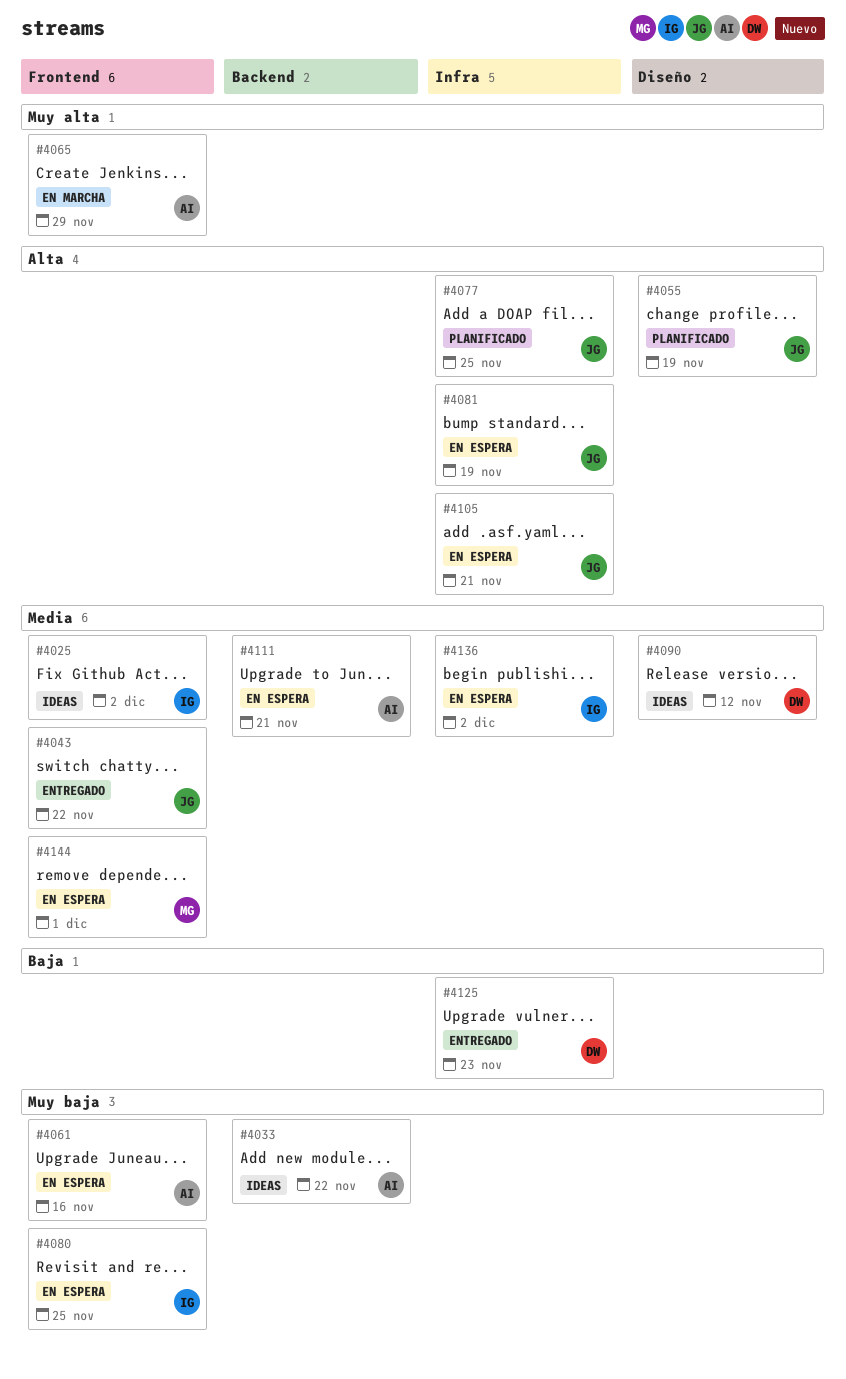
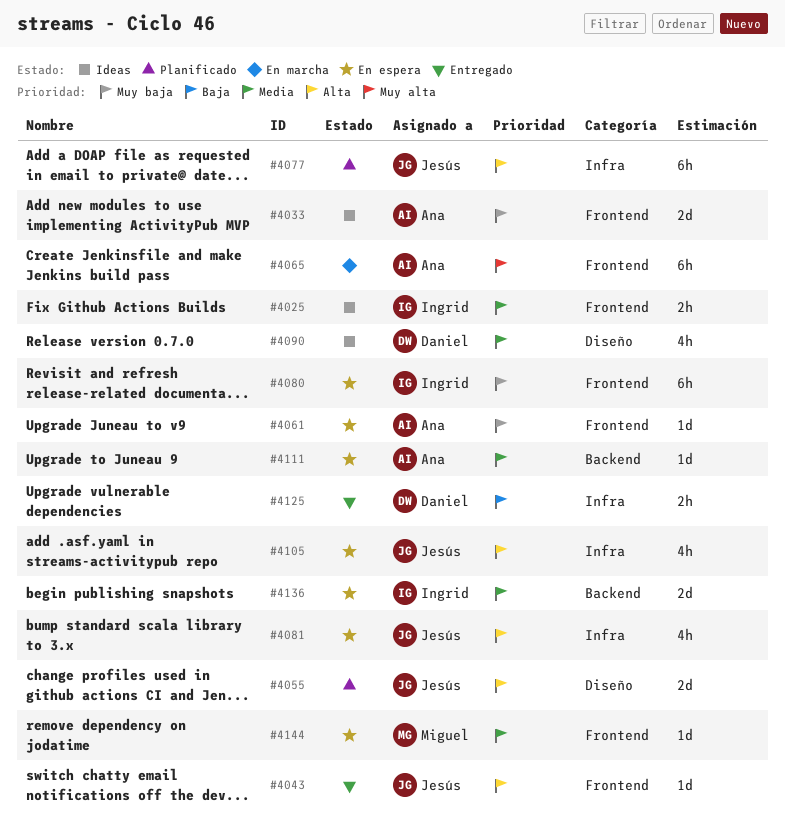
#4033, label: Backend -> Frontend
#4043, priority: Media -> Alta
#4136, label: Infra -> Backend

